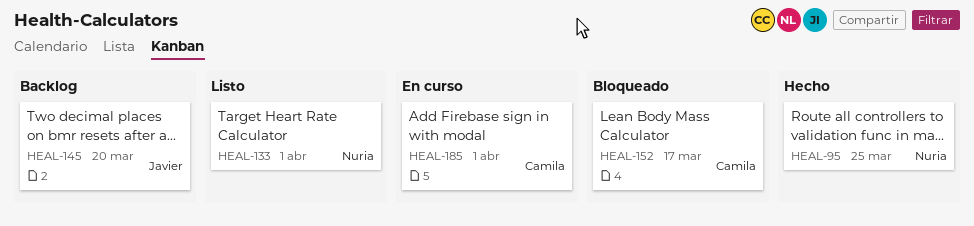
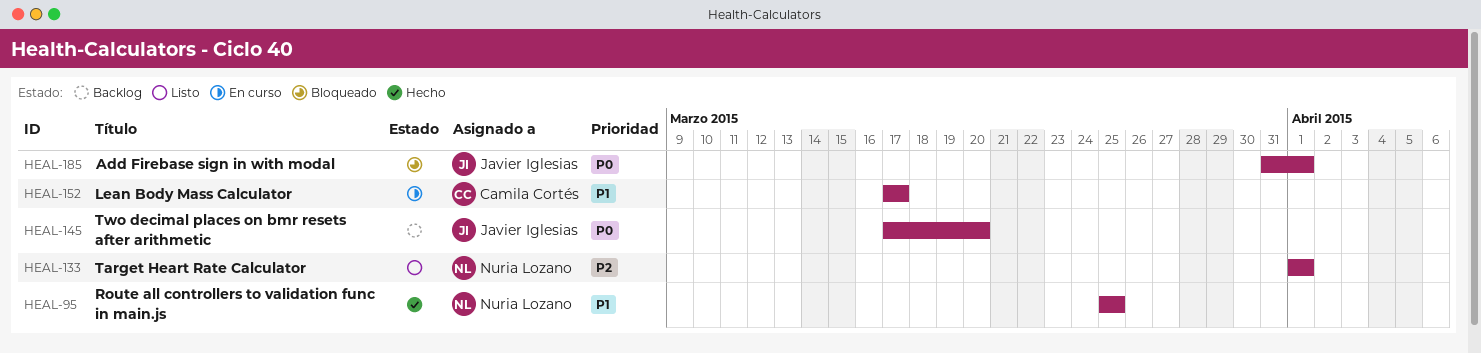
HEAL-152, status: Bloqueado -> En curso
HEAL-185, status: En curso -> Bloqueado
HEAL-185, owner: Camila Cortés -> Javier Iglesias

